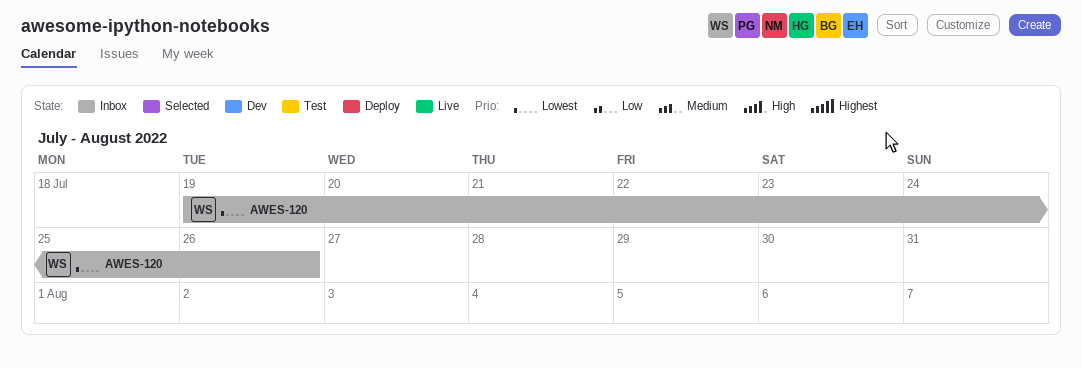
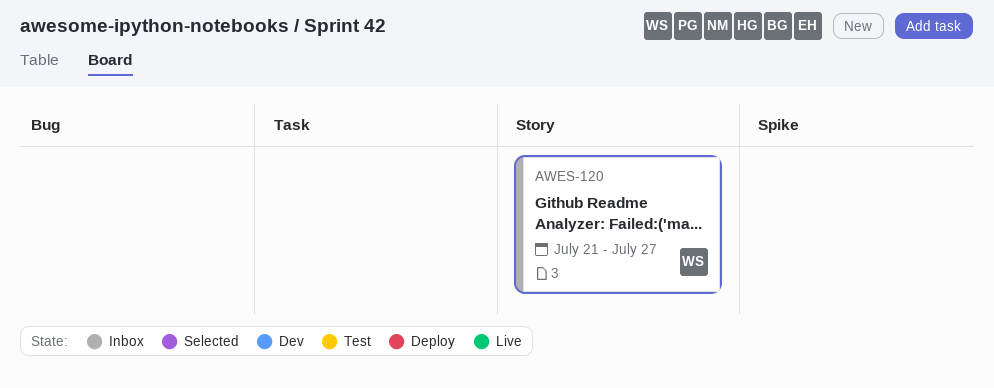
AWES-120, start: Jul 19 -> Jul 21
AWES-120, due: Jul 26 -> Jul 27

